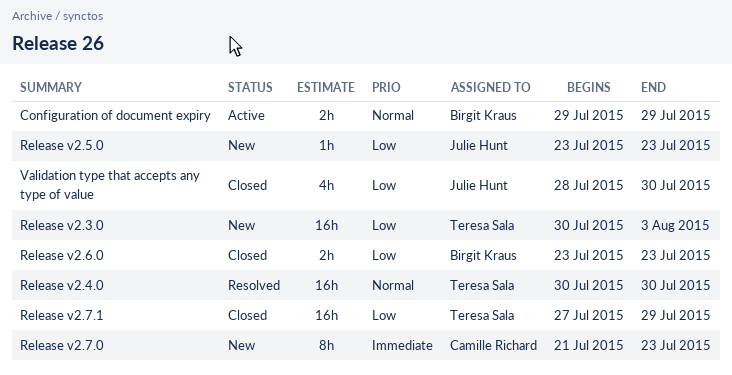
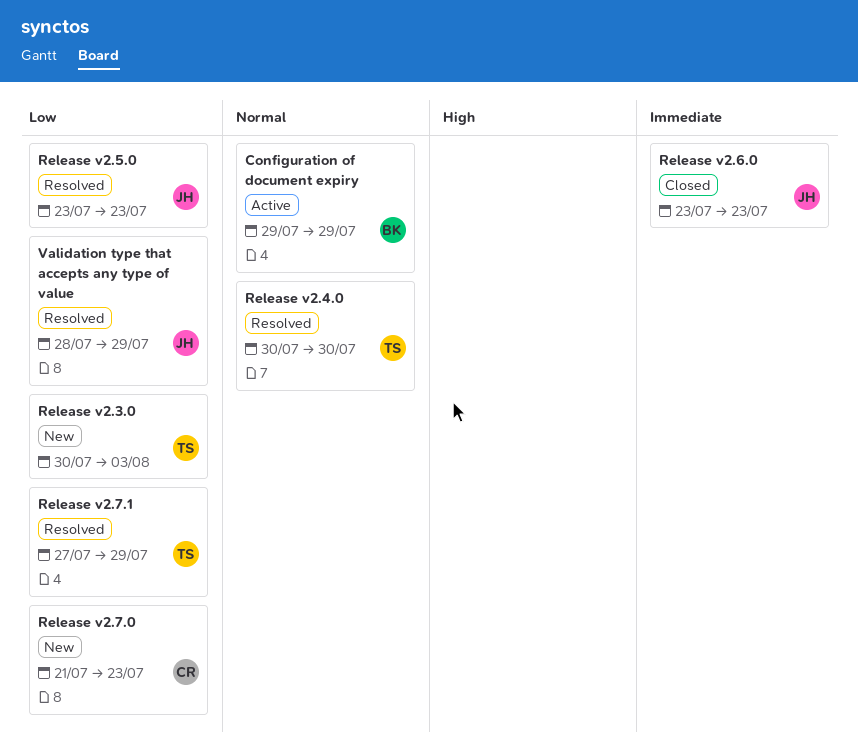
Release v2.5.0, status: New -> Resolved
Release v2.6.0, owner: Birgit Kraus -> Julie Hunt
Release v2.6.0, priority: Low -> Immediate
Release v2.7.0, priority: Immediate -> Low
Release v2.7.1, status: Closed -> Resolved
Validation type that accepts any type of value, status: Closed -> Resolved
Validation type that accepts any type of value, due: Jul 30 -> Jul 29

